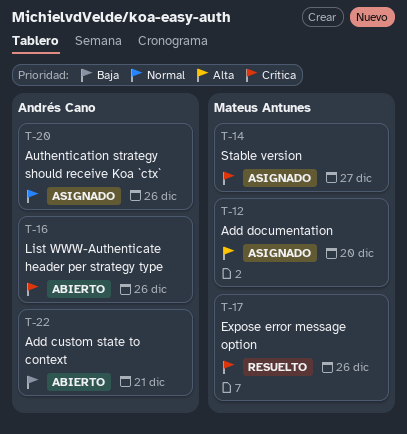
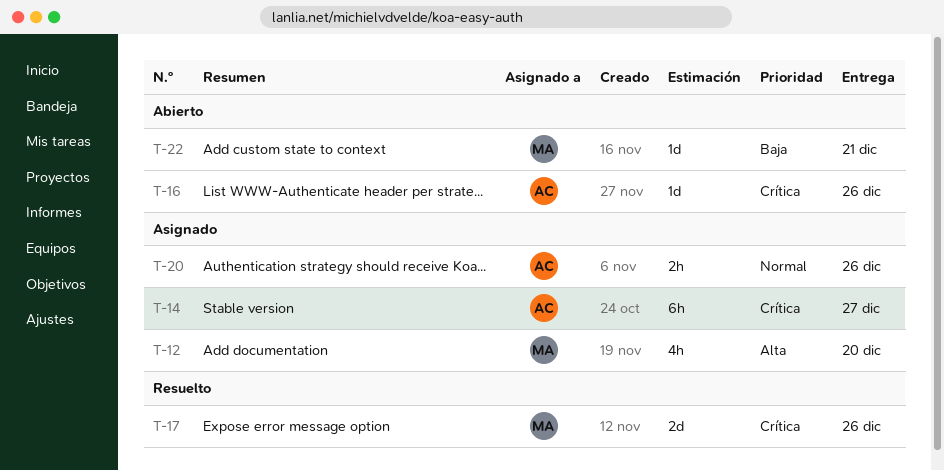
T-14, owner: Mateus Antunes -> Andrés Cano
T-22, owner: Andrés Cano -> Mateus Antunes

